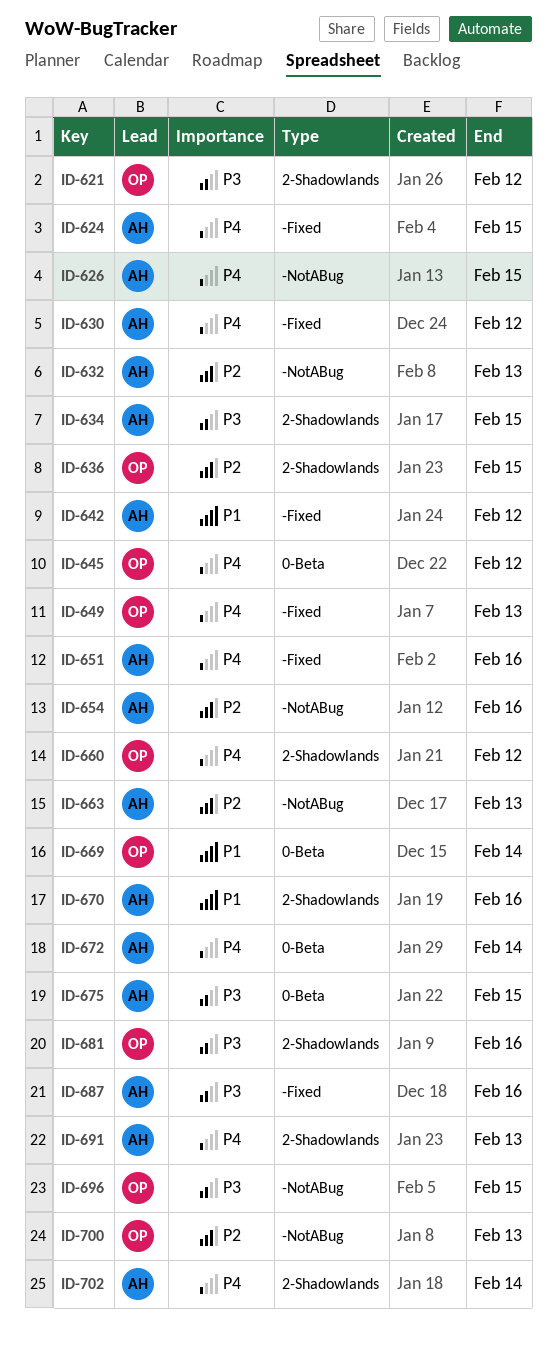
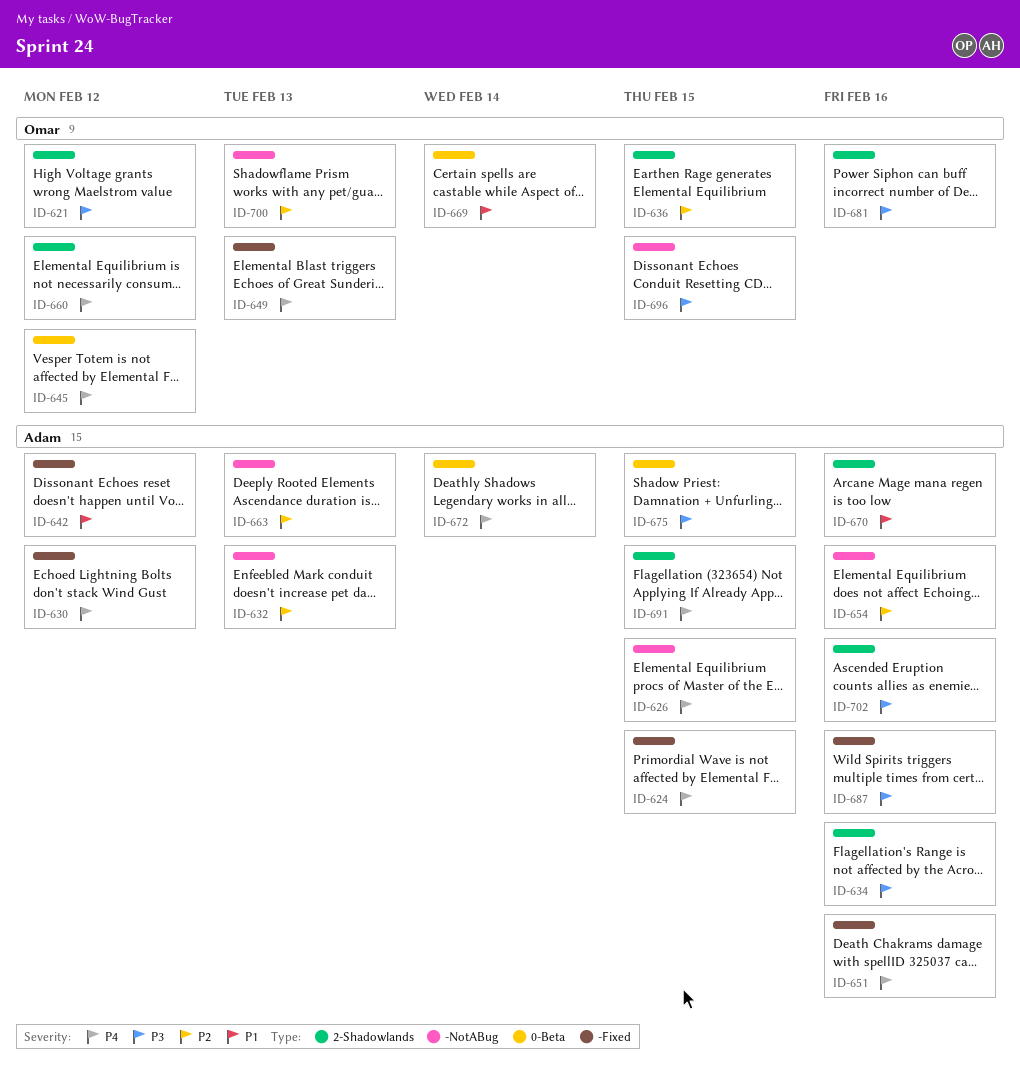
ID-634, due: Feb 15 -> Feb 16
ID-691, due: Feb 13 -> Feb 15
ID-702, priority: P4 -> P3
ID-702, due: Feb 14 -> Feb 16

